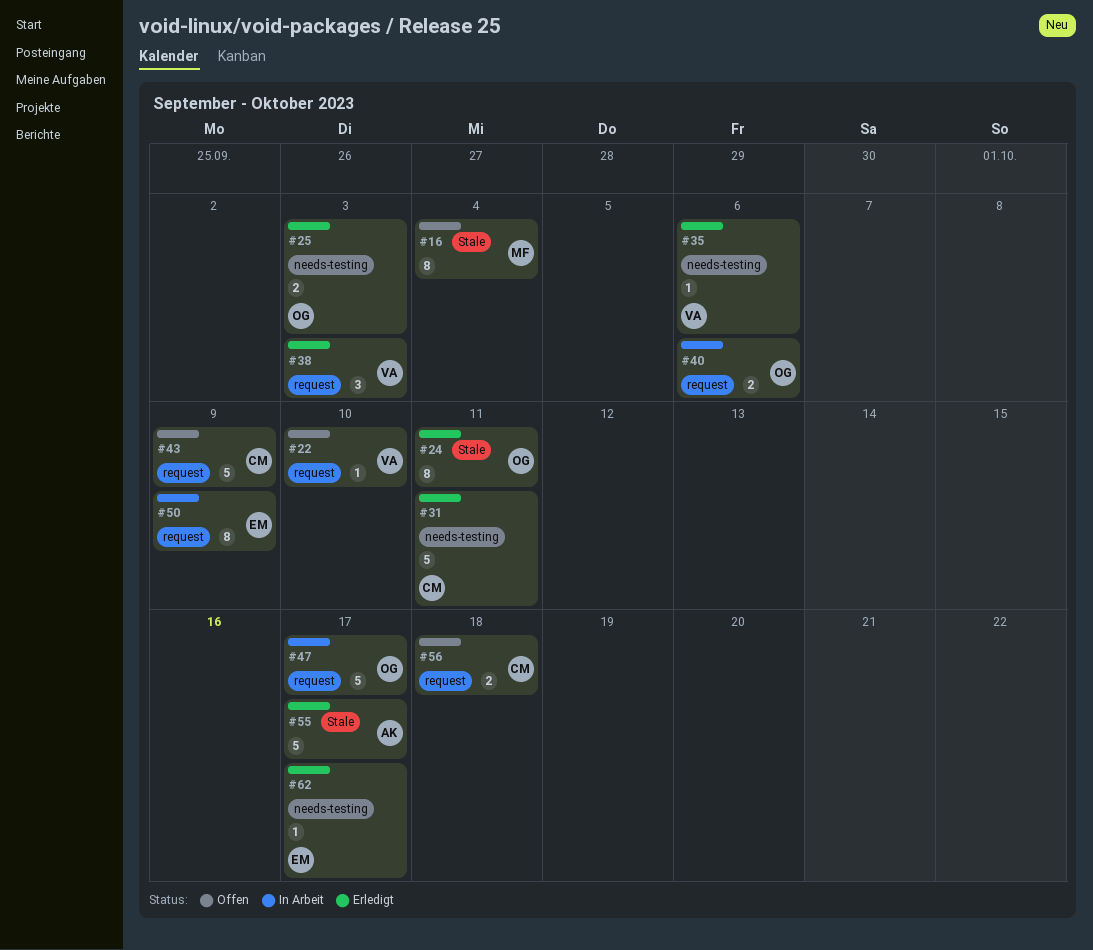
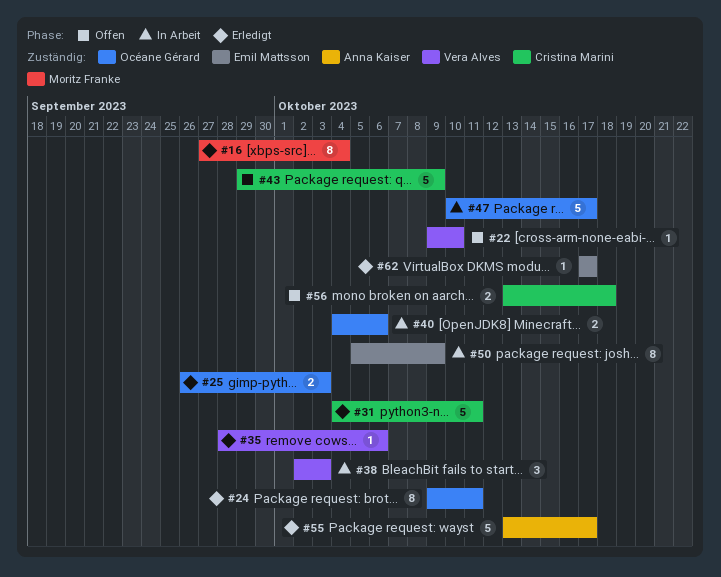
#16, status: Offen -> Erledigt
#38, status: Erledigt -> In Arbeit

